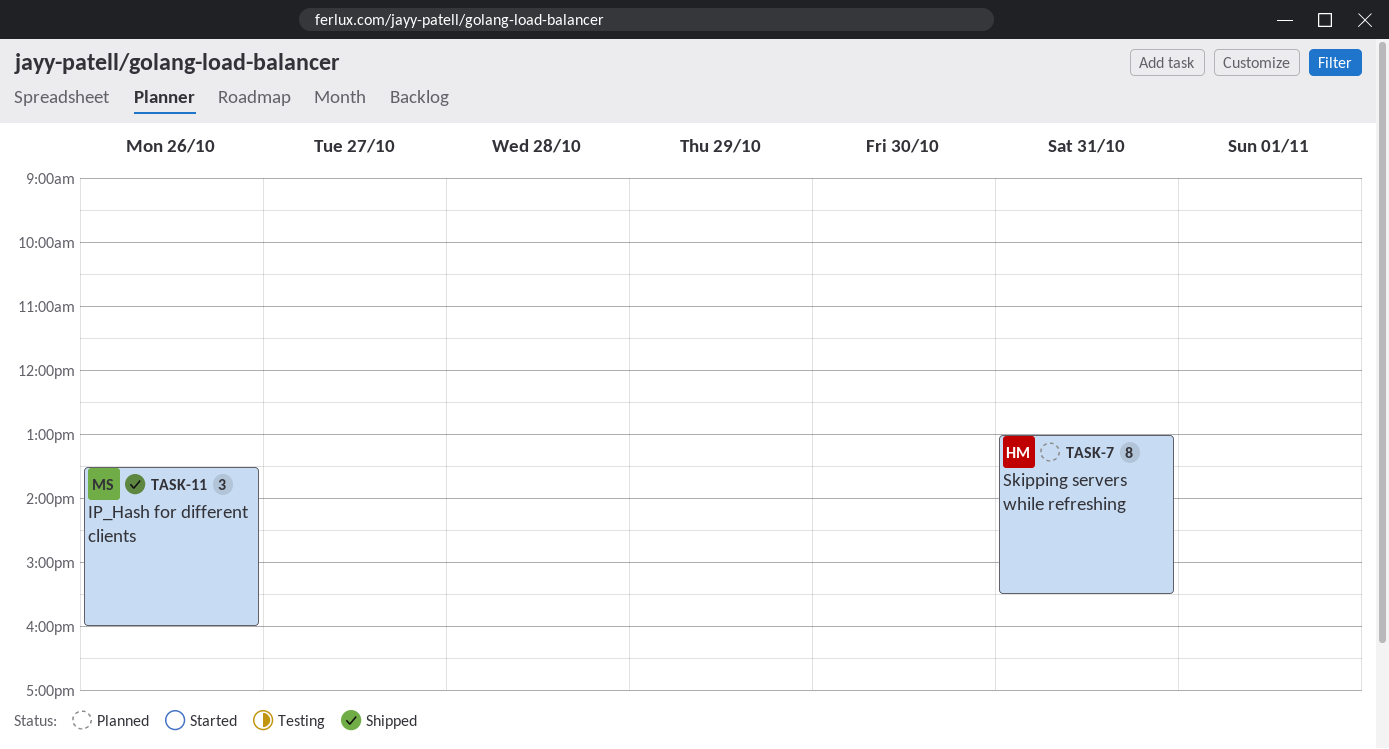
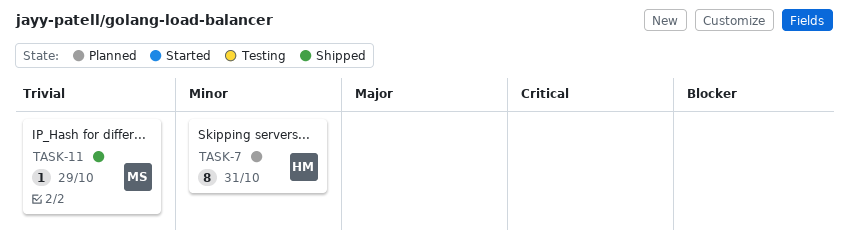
TASK-11, estimate: 3 -> 1
TASK-11, day: Oct 26 -> Oct 29

